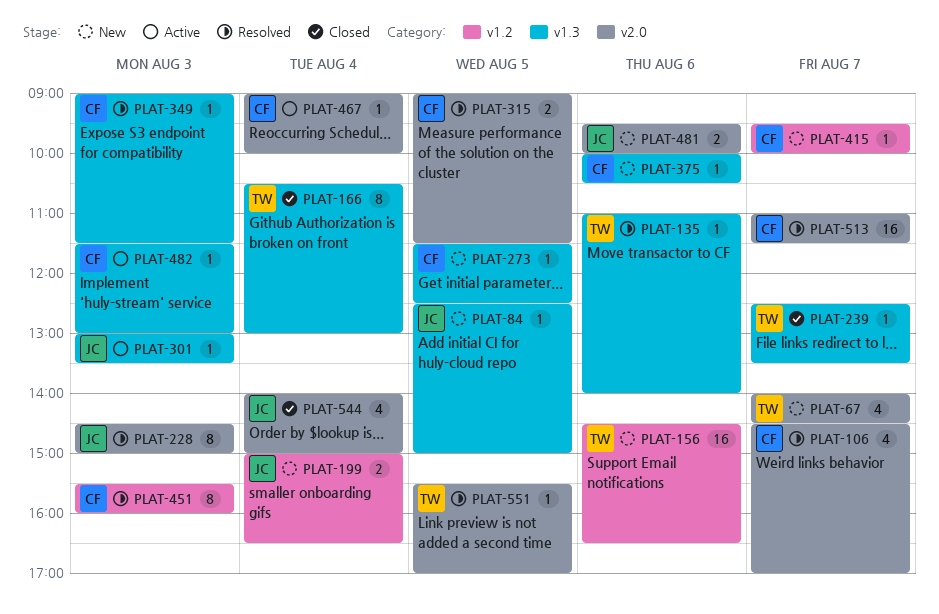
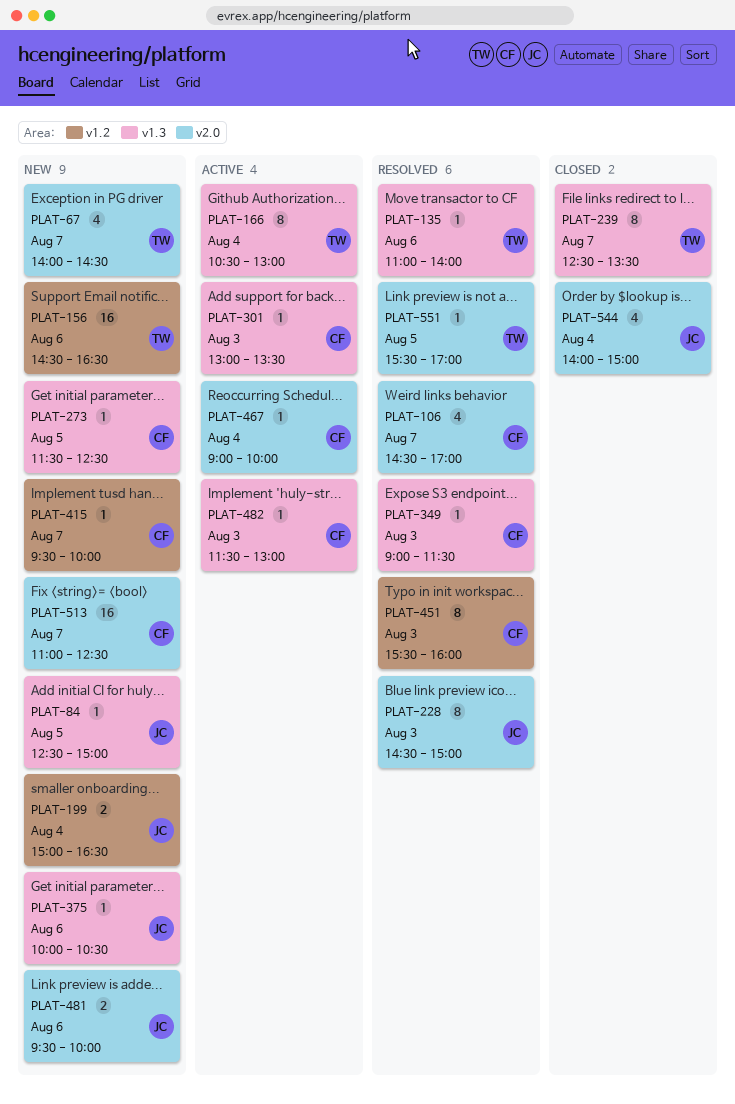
PLAT-166, status: Closed -> Active
PLAT-239, estimate: 1 -> 8
PLAT-301, owner: JC -> CF
PLAT-315: present -> none
PLAT-375, owner: CF -> JC
PLAT-513, status: Resolved -> New
PLAT-513, ends: 11:30 -> 12:30

